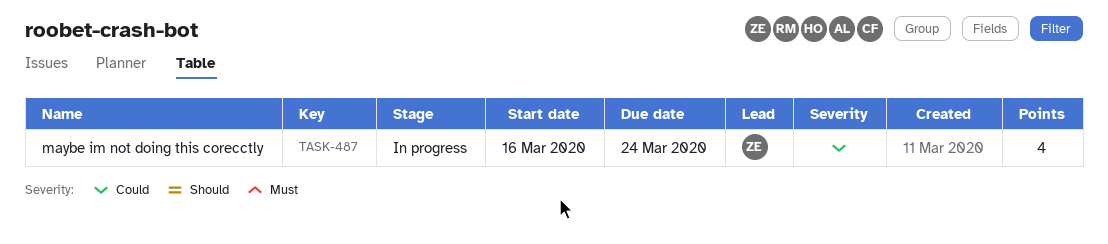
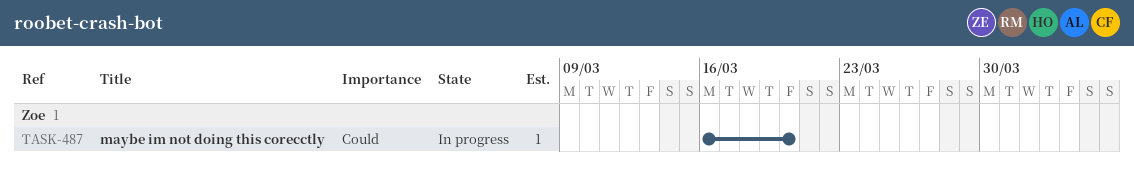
TASK-487, estimate: 4 -> 1
TASK-487, due: Mar 24 -> Mar 20

